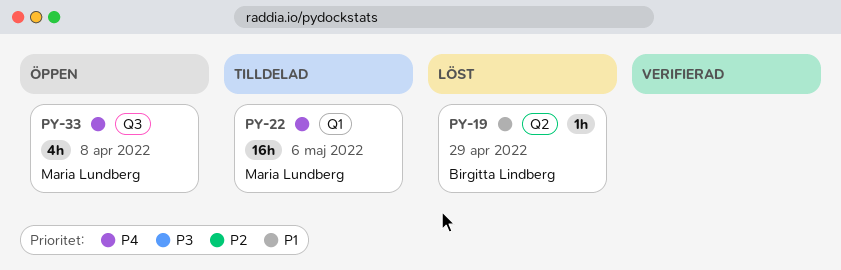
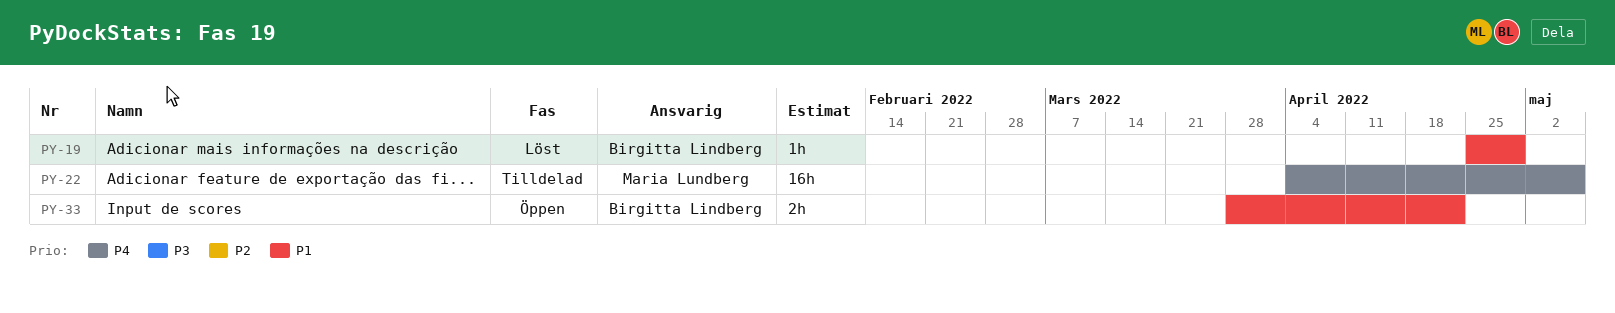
PY-33, owner: Maria Lundberg -> Birgitta Lindberg
PY-33, priority: P4 -> P1
PY-33, estimate: 4h -> 2h
PY-33, due: Apr 8 -> Apr 22

